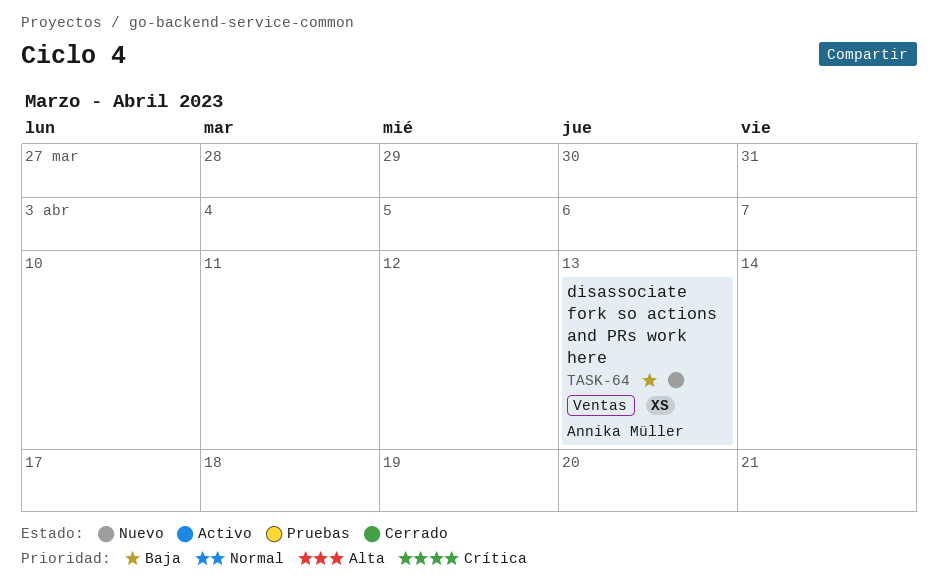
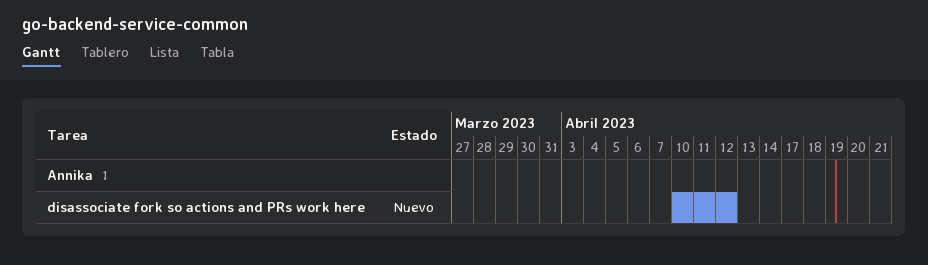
disassociate fork so actions and PRs work here, due: Apr 13 -> Apr 12

